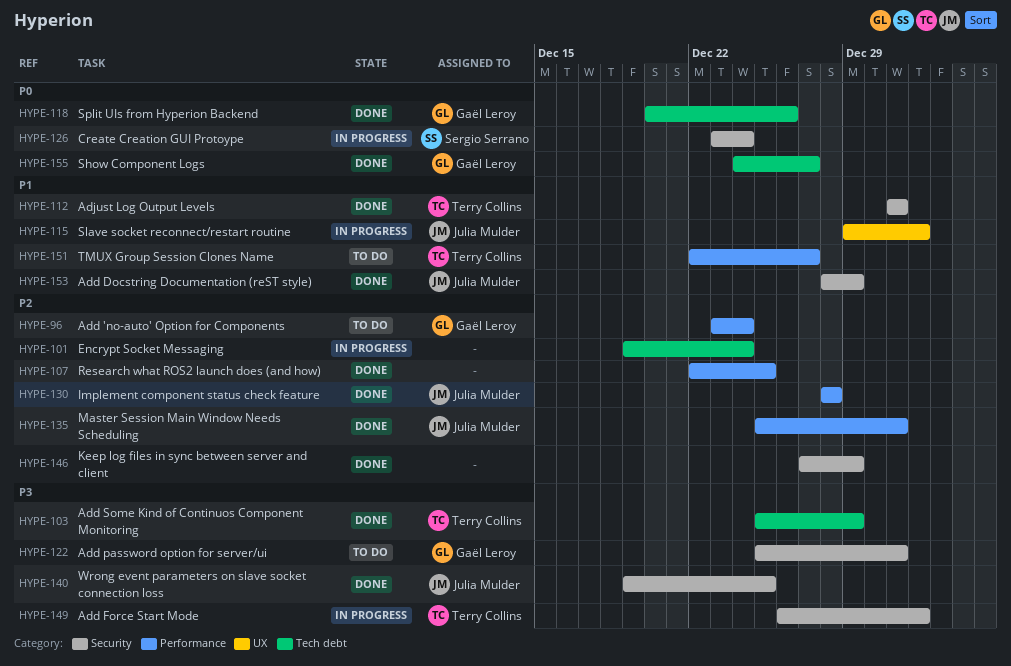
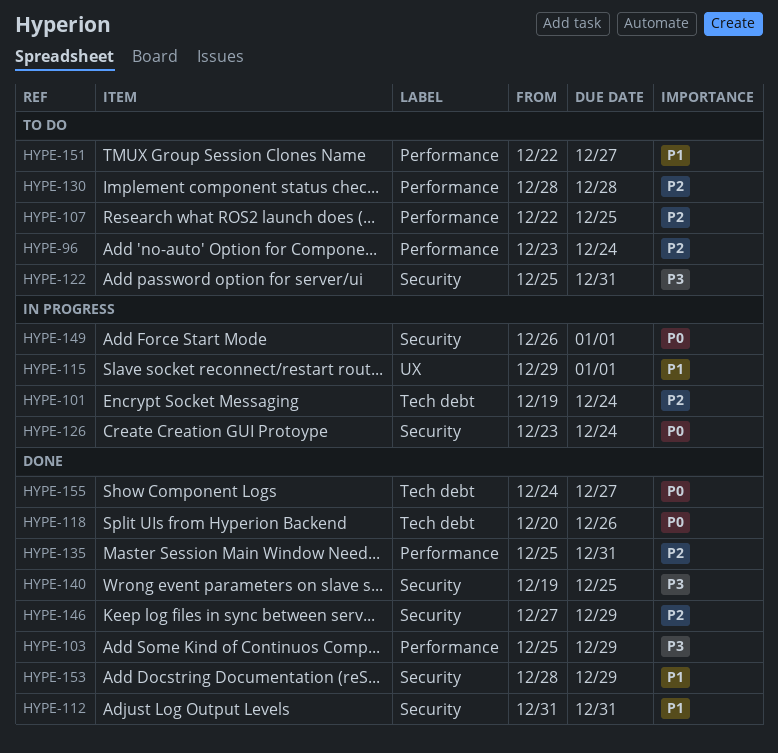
HYPE-103, label: Tech debt -> Performance
HYPE-107, status: Done -> To do
HYPE-130, status: Done -> To do
HYPE-149, priority: P3 -> P0

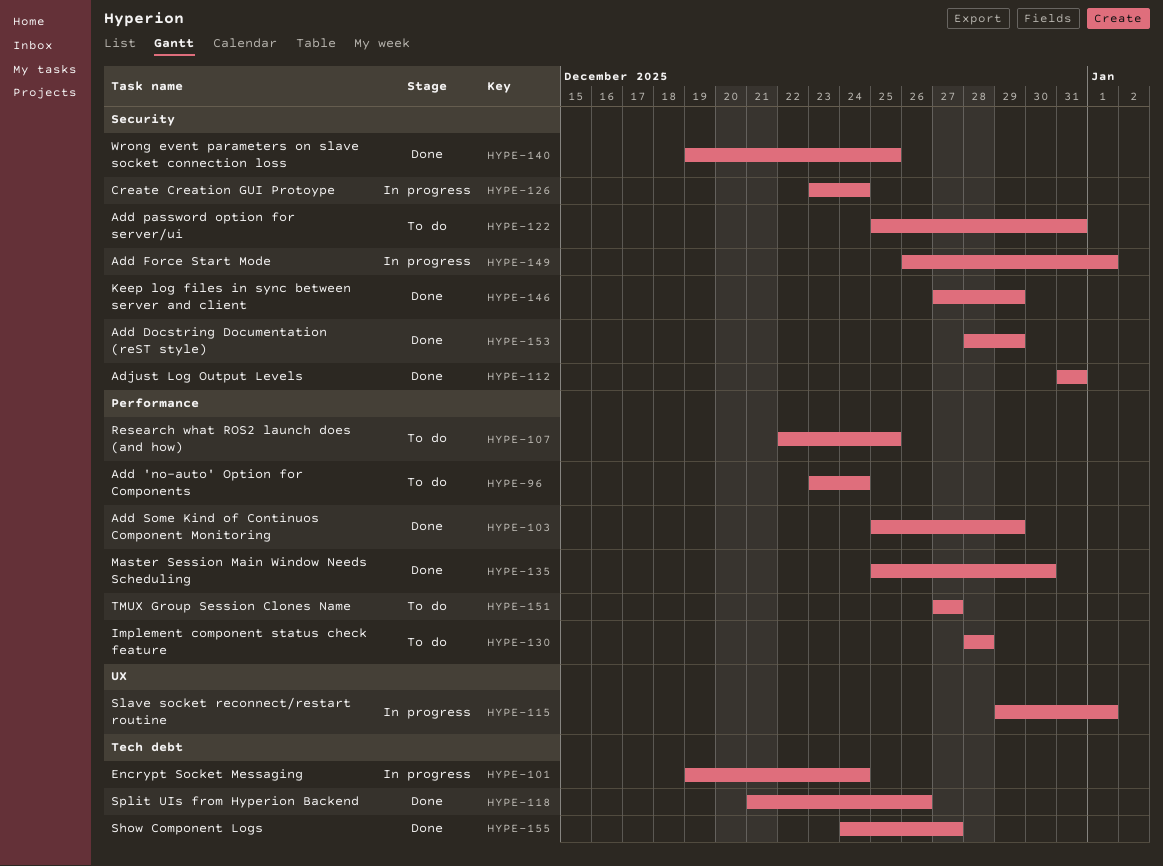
HYPE-118, start: Dec 20 -> Dec 21
HYPE-135, due: Dec 31 -> Dec 30
HYPE-151, start: Dec 22 -> Dec 27

